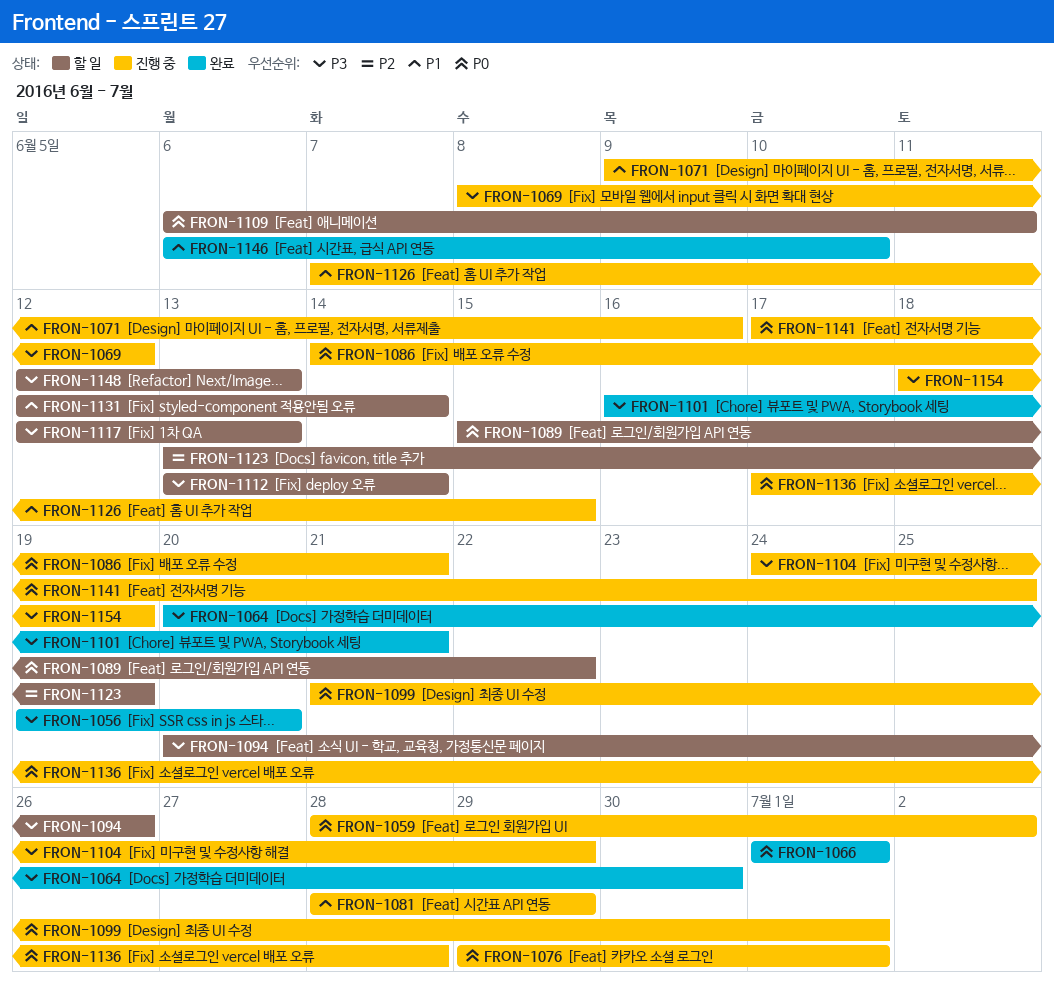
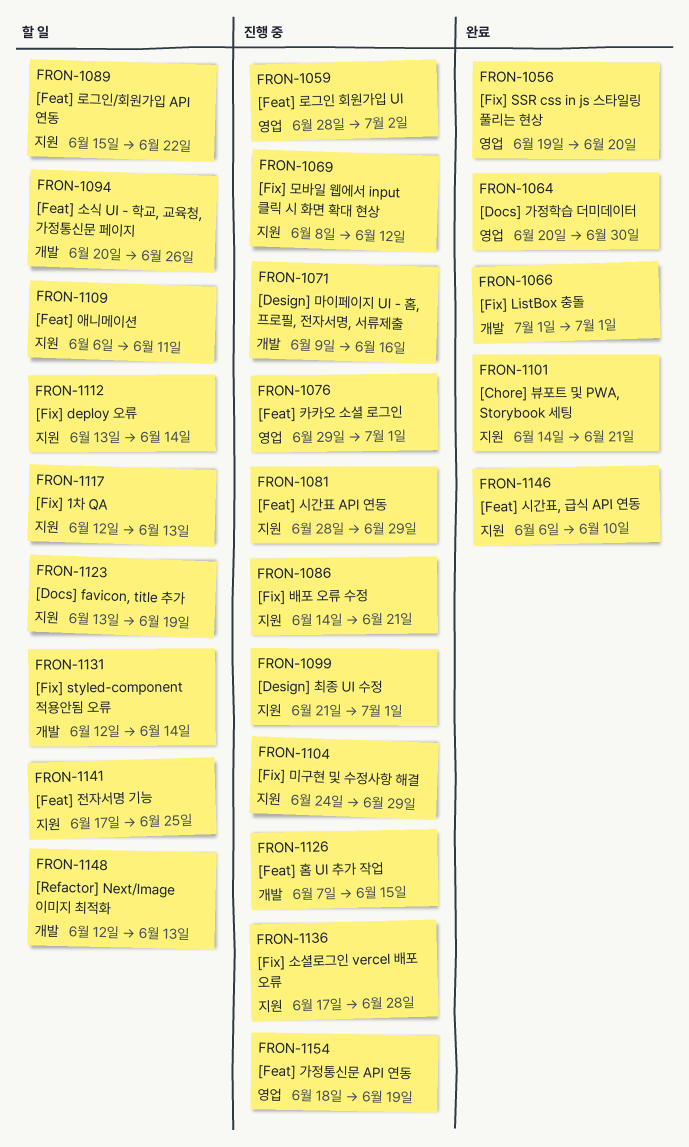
FRON-1101, start: Jun 16 -> Jun 14
FRON-1141, status: 진행 중 -> 할 일

